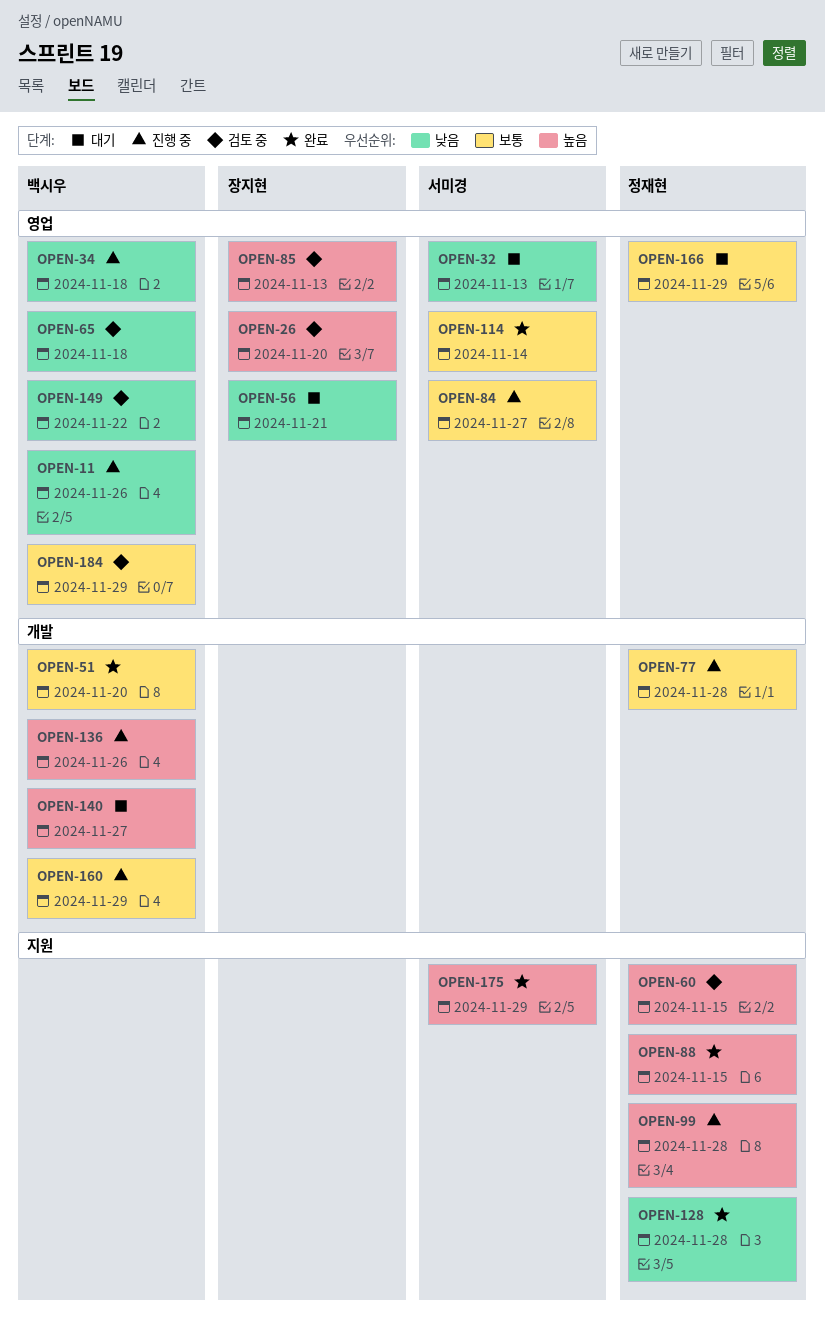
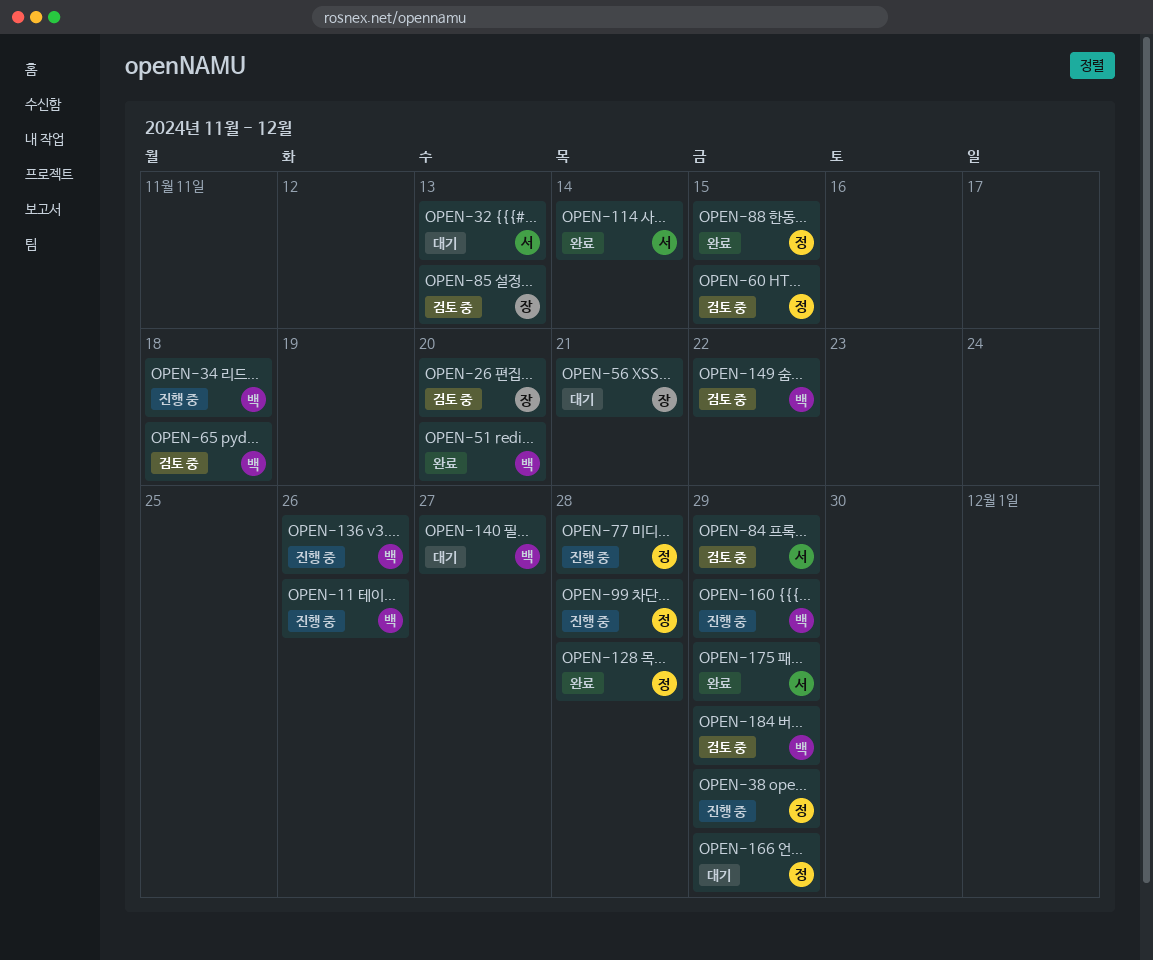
OPEN-38: none -> present
OPEN-84, status: 진행 중 -> 검토 중
OPEN-84, due: Nov 27 -> Nov 29

